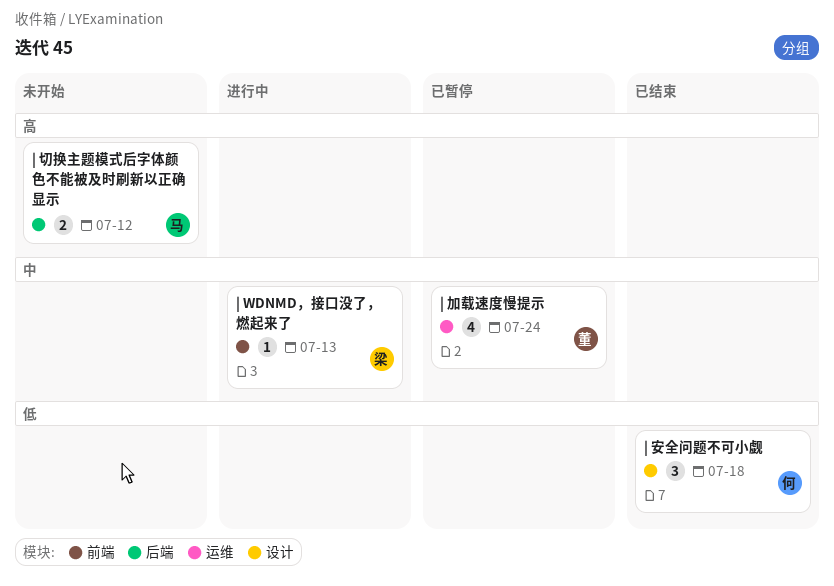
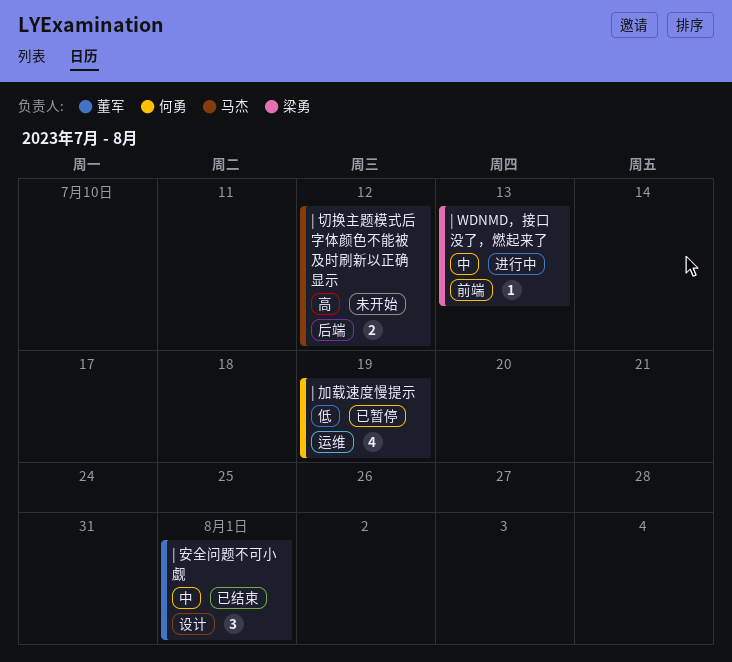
| 加载速度慢提示, owner: 董军 -> 何勇
| 加载速度慢提示, priority: 中 -> 低
| 加载速度慢提示, due: Jul 24 -> Jul 19
| 安全问题不可小觑, owner: 何勇 -> 董军
| 安全问题不可小觑, priority: 低 -> 中
| 安全问题不可小觑, due: Jul 18 -> Aug 1

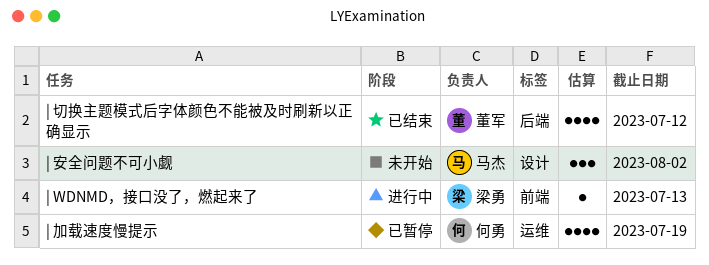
| 切换主题模式后字体颜色不能被及时刷新以正确显示, status: 未开始 -> 已结束
| 切换主题模式后字体颜色不能被及时刷新以正确显示, owner: 马杰 -> 董军
| 切换主题模式后字体颜色不能被及时刷新以正确显示, estimate: 2 -> 4
| 安全问题不可小觑, status: 已结束 -> 未开始
| 安全问题不可小觑, owner: 董军 -> 马杰
| 安全问题不可小觑, due: Aug 1 -> Aug 2

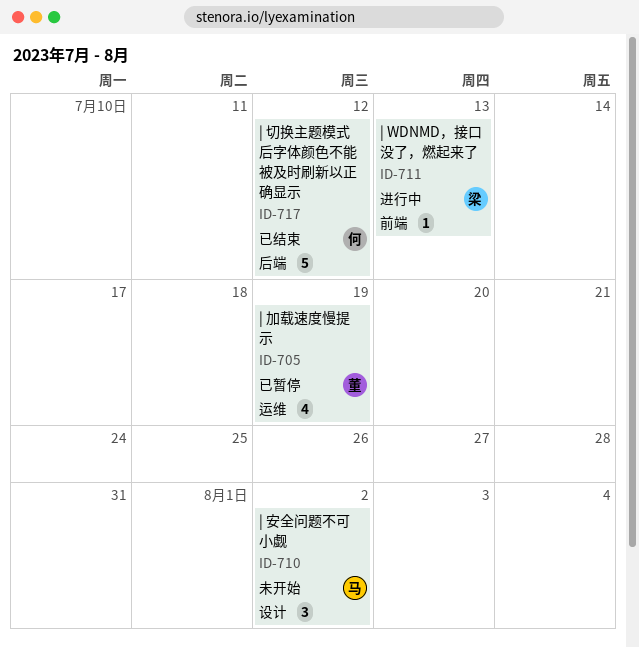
| 切换主题模式后字体颜色不能被及时刷新以正确显示, owner: 董军 -> 何勇
| 切换主题模式后字体颜色不能被及时刷新以正确显示, estimate: 4 -> 5
| 加载速度慢提示, owner: 何勇 -> 董军

